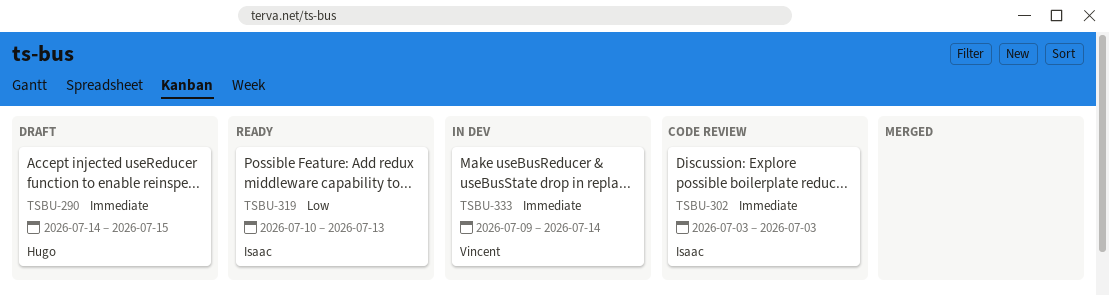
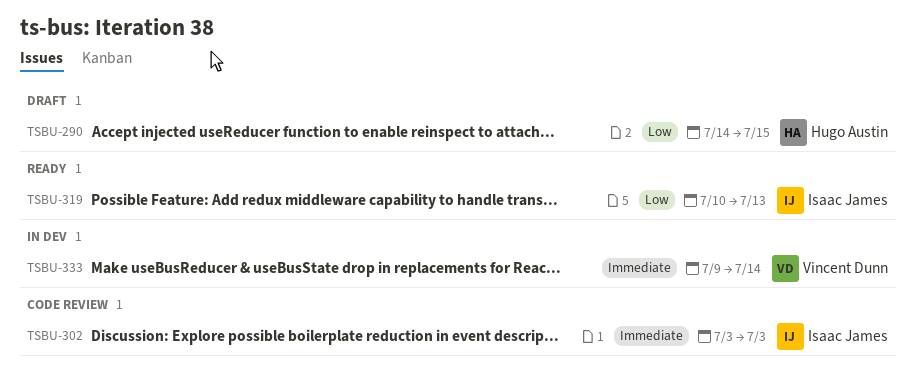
TSBU-290, priority: Immediate -> Low

